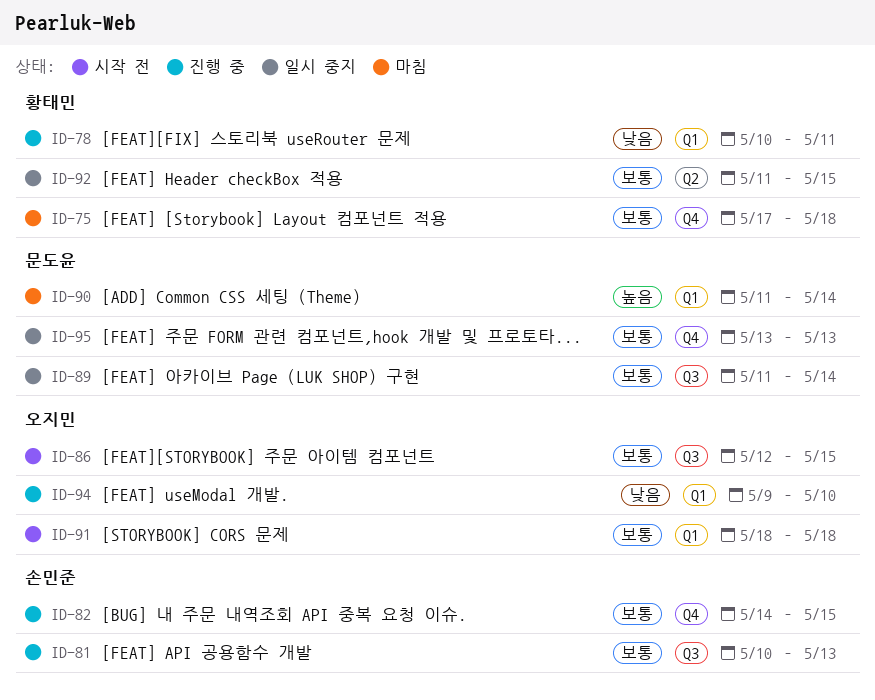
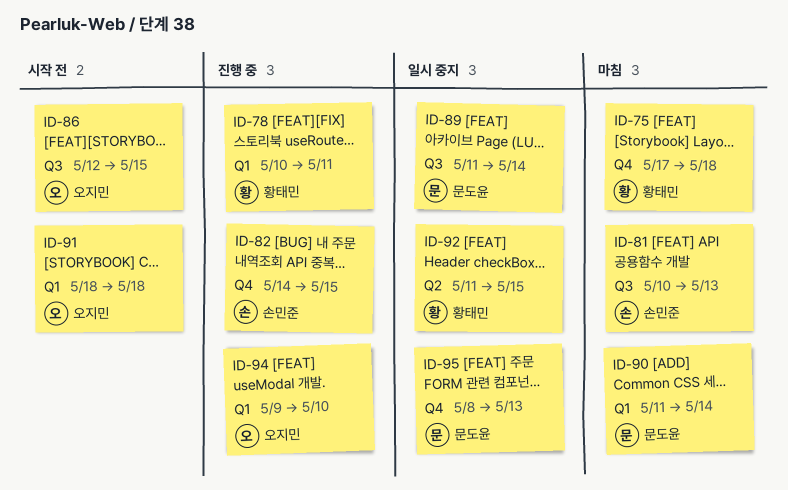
ID-81, status: 진행 중 -> 마침
ID-95, start: May 13 -> May 8

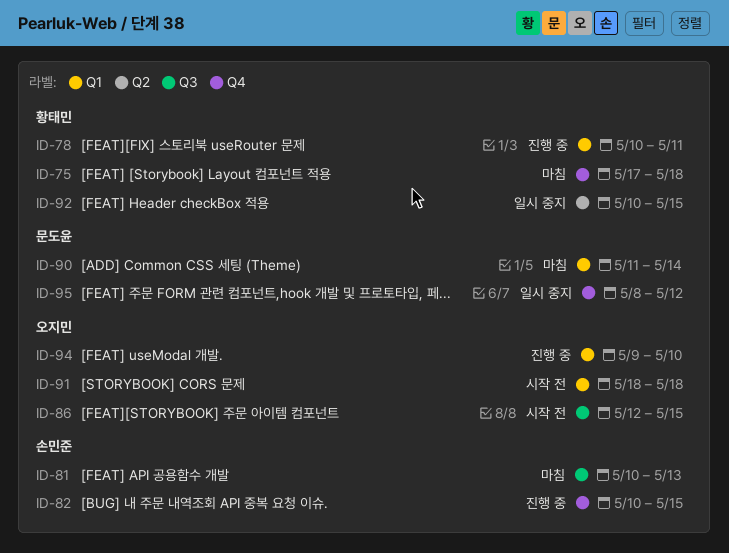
ID-82, start: May 14 -> May 10
ID-89: present -> none
ID-92, start: May 11 -> May 10
ID-95, due: May 13 -> May 12

